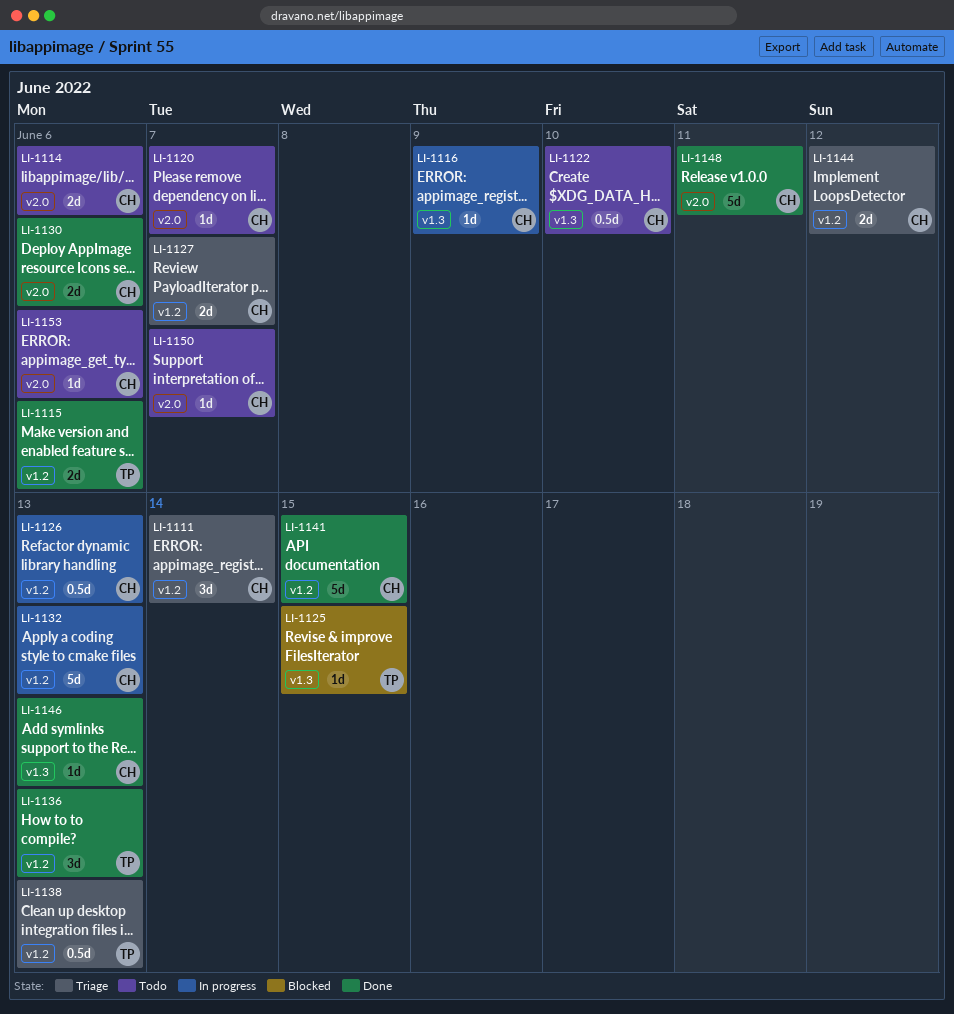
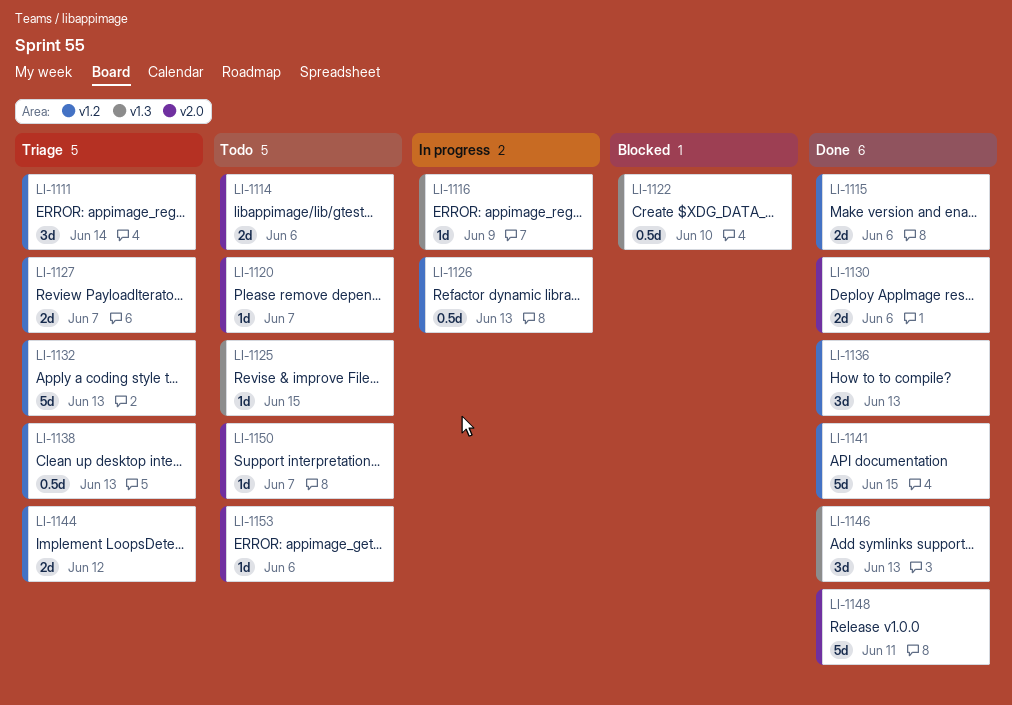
LI-1122, status: Todo -> Blocked
LI-1125, status: Blocked -> Todo
LI-1132, status: In progress -> Triage
LI-1146, estimate: 1d -> 3d

